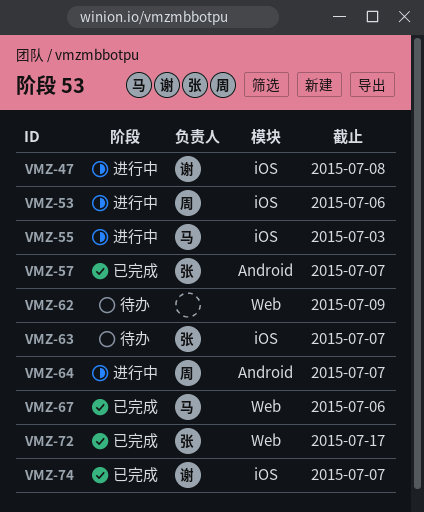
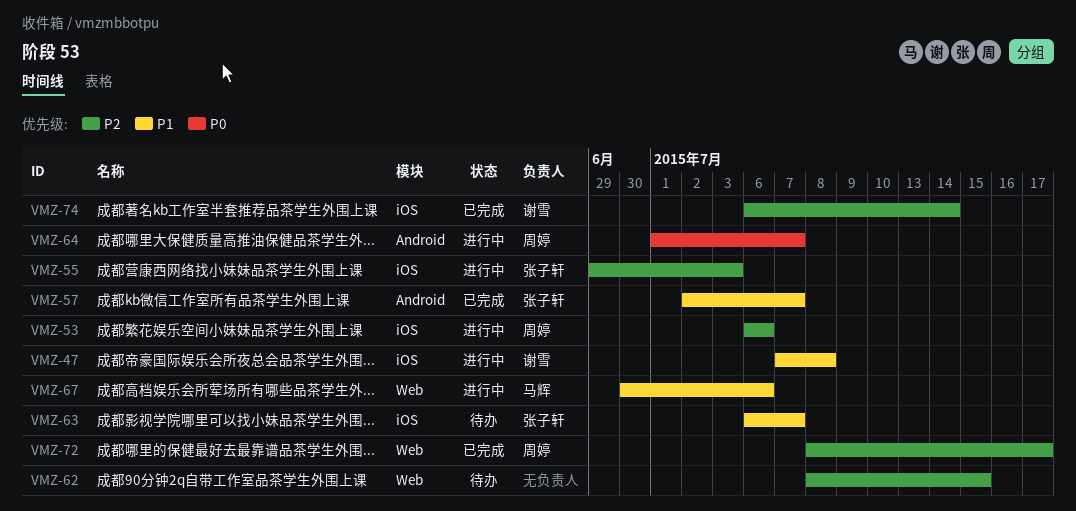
VMZ-55, owner: 马辉 -> 张子轩
VMZ-62, due: Jul 9 -> Jul 15
VMZ-67, status: 已完成 -> 进行中
VMZ-72, owner: 张子轩 -> 周婷
VMZ-74, due: Jul 7 -> Jul 14

